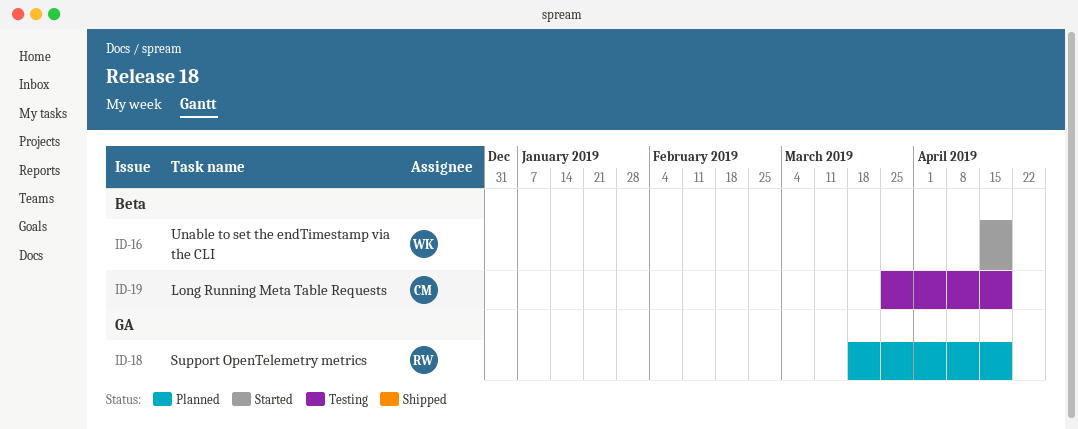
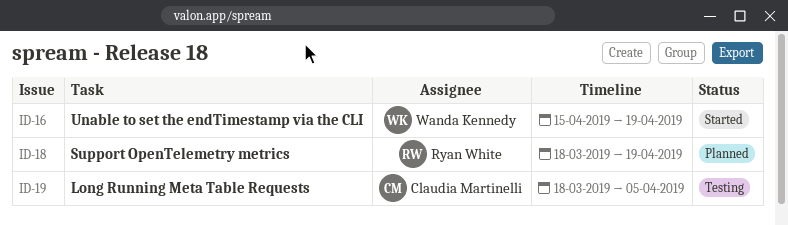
ID-19, start: Mar 25 -> Mar 18
ID-19, due: Apr 19 -> Apr 5

